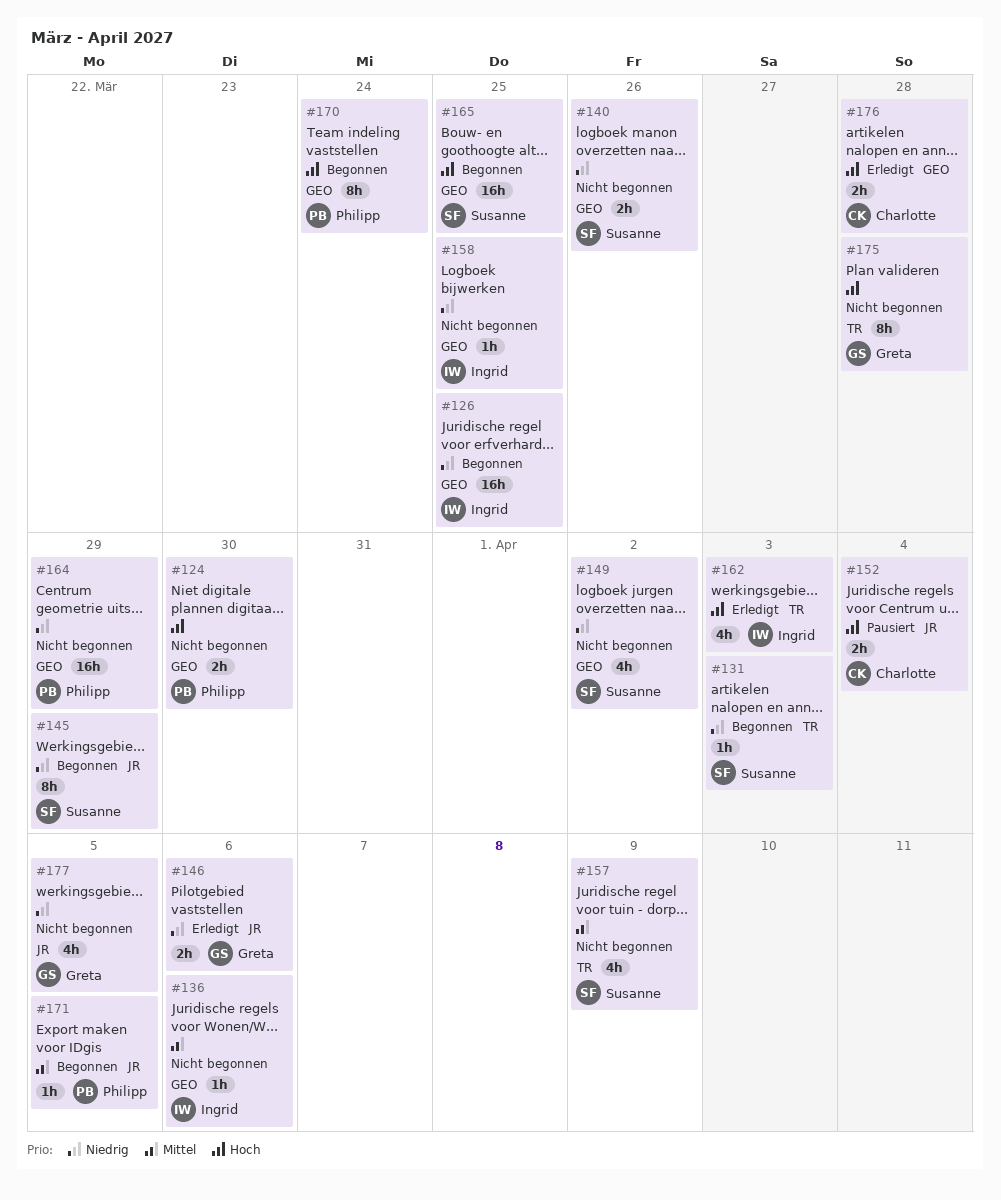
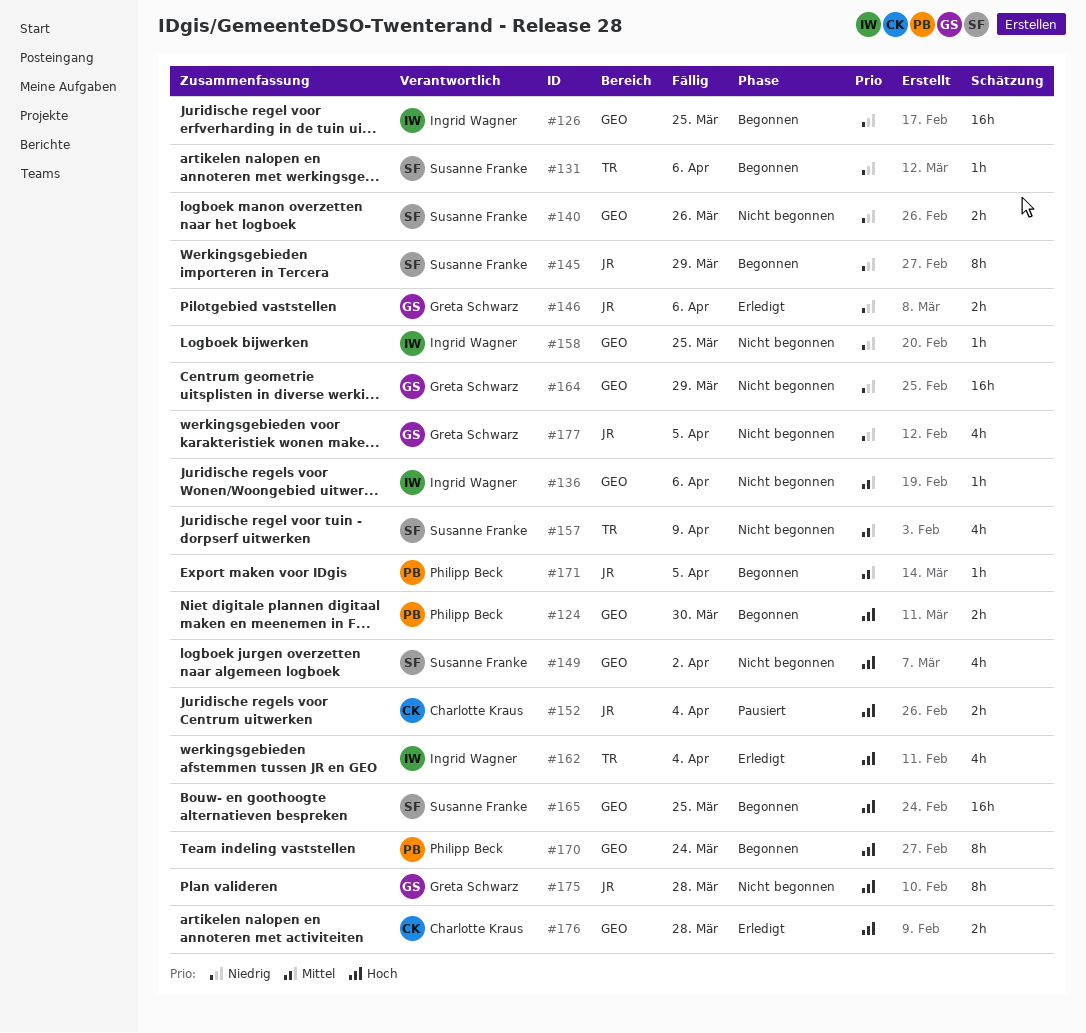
#124, status: Nicht begonnen -> Begonnen
#131, due: Apr 3 -> Apr 6
#149, priority: Niedrig -> Hoch
#162, due: Apr 3 -> Apr 4
#164, owner: Philipp Beck -> Greta Schwarz
#175, label: TR -> JR

